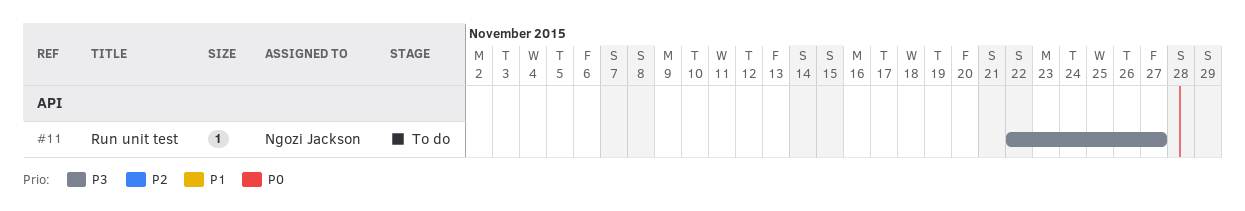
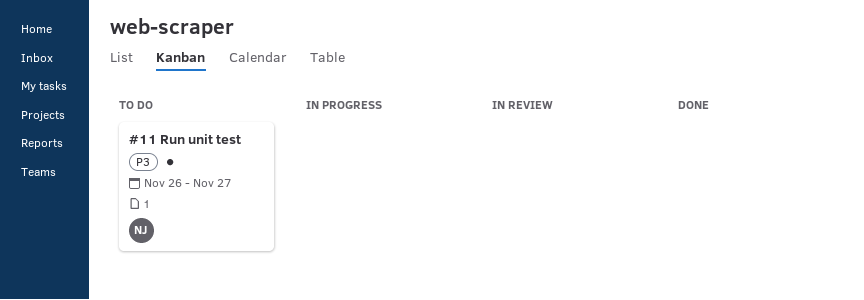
#11, start: Nov 22 -> Nov 26

